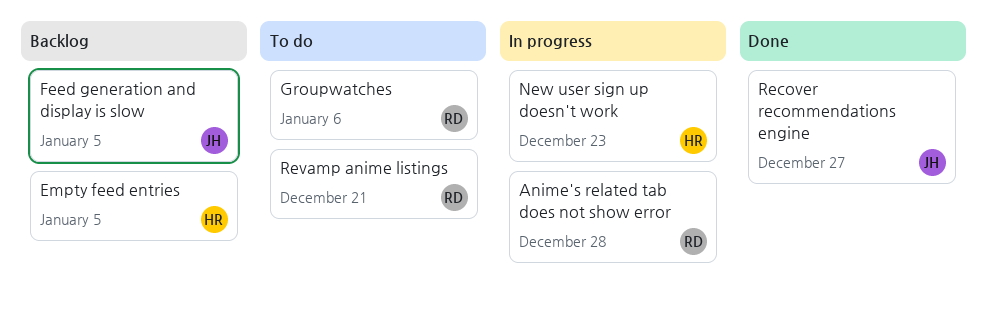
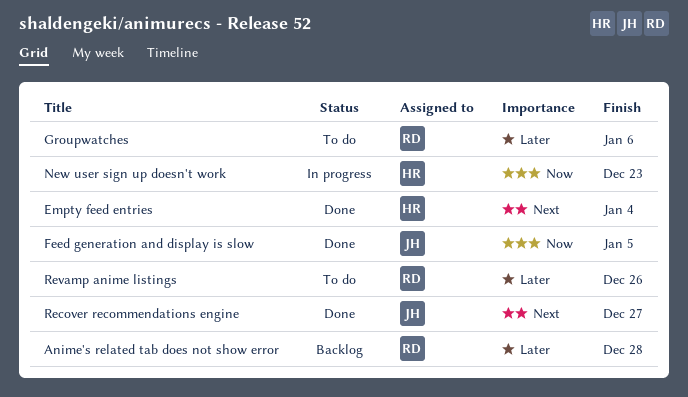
Anime's related tab does not show error, status: In progress -> Backlog
Empty feed entries, status: Backlog -> Done
Empty feed entries, due: Jan 5 -> Jan 4
Feed generation and display is slow, status: Backlog -> Done
Revamp anime listings, due: Dec 21 -> Dec 26

